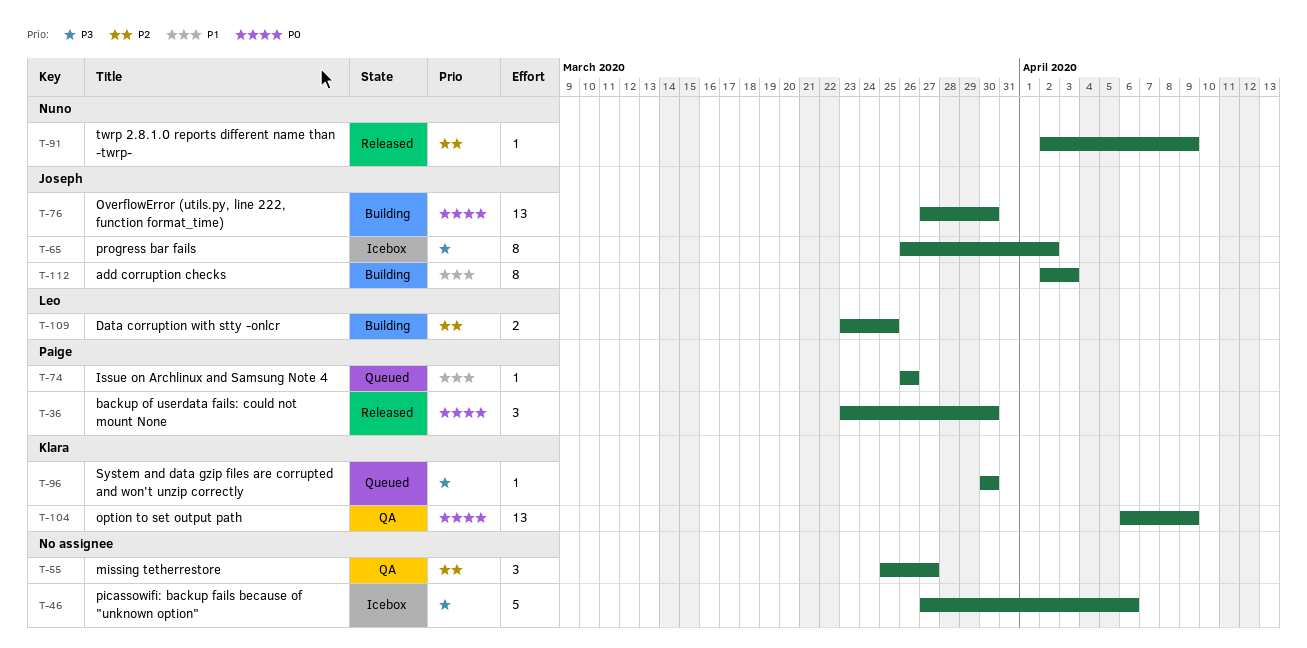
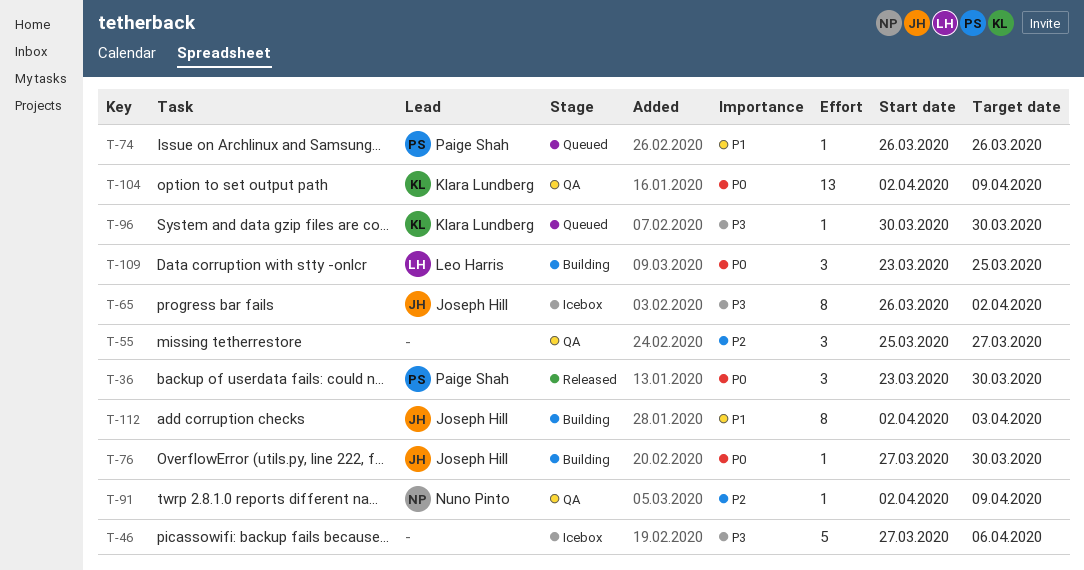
T-76, estimate: 13 -> 1
T-91, status: Released -> QA
T-104, start: Apr 6 -> Apr 2
T-109, priority: P2 -> P0
T-109, estimate: 2 -> 3

